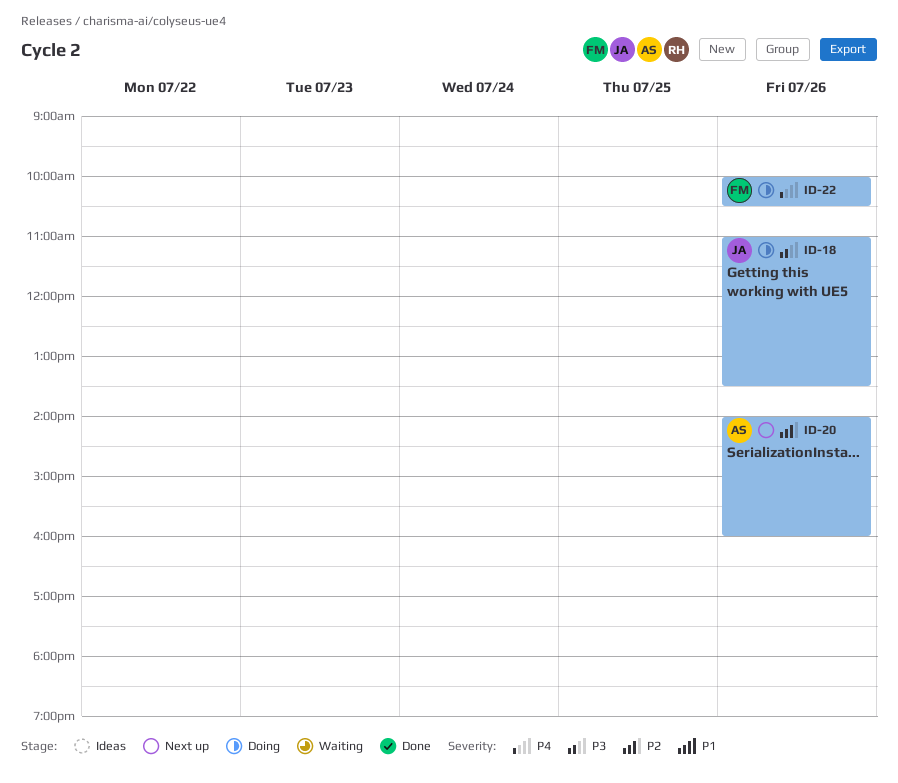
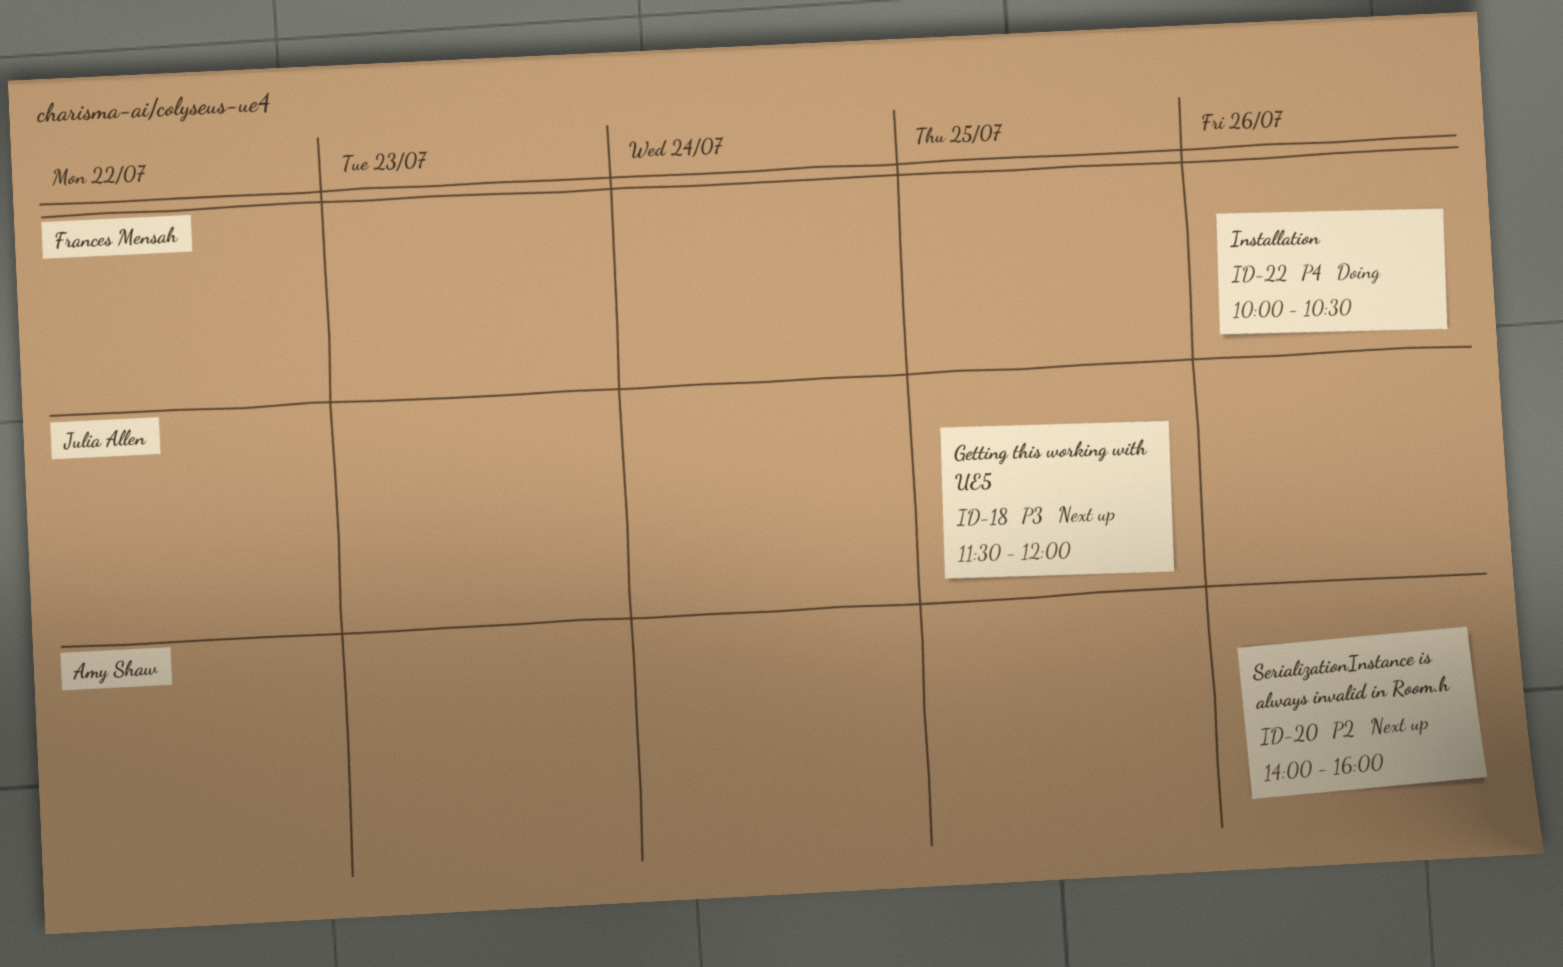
ID-18, status: Doing -> Next up
ID-18, day: Jul 26 -> Jul 25
ID-18, begins: 11:00 -> 11:30
ID-18, ends: 13:30 -> 12:00

